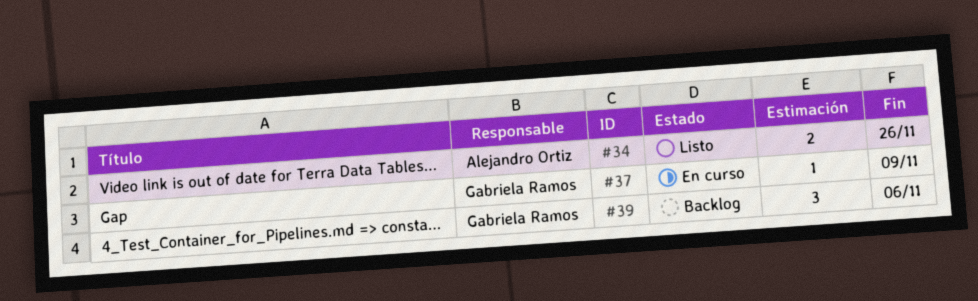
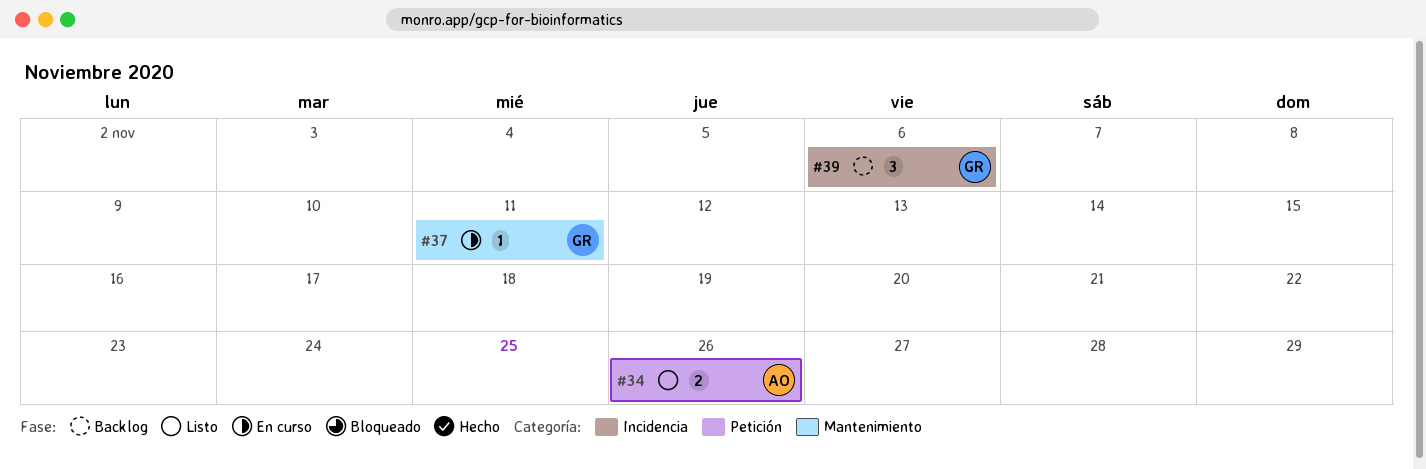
#37, due: Nov 9 -> Nov 11

